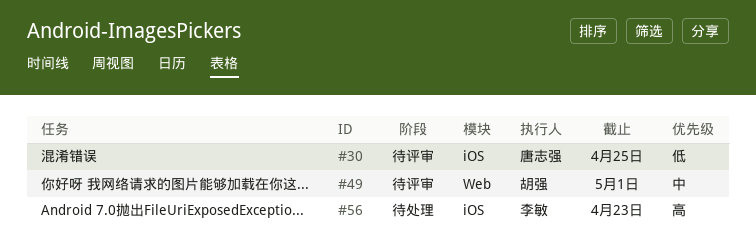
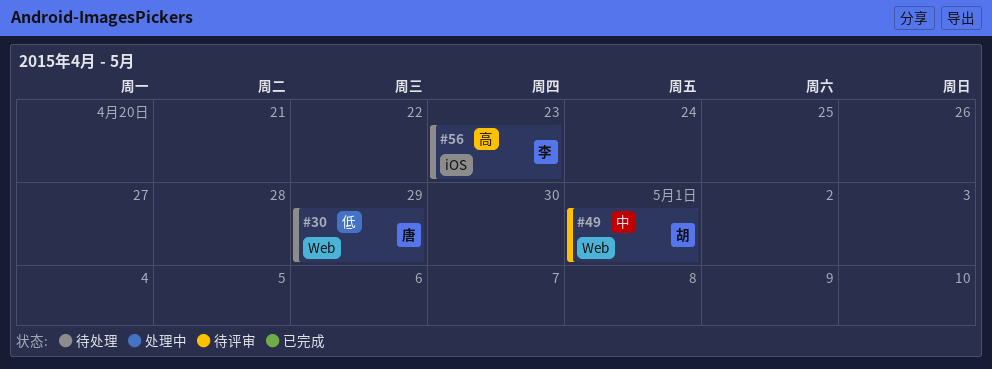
#30, status: 待评审 -> 待处理
#30, label: iOS -> Web
#30, due: Apr 25 -> Apr 29

